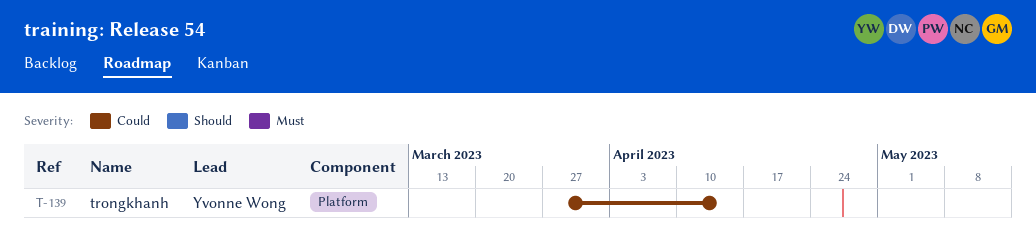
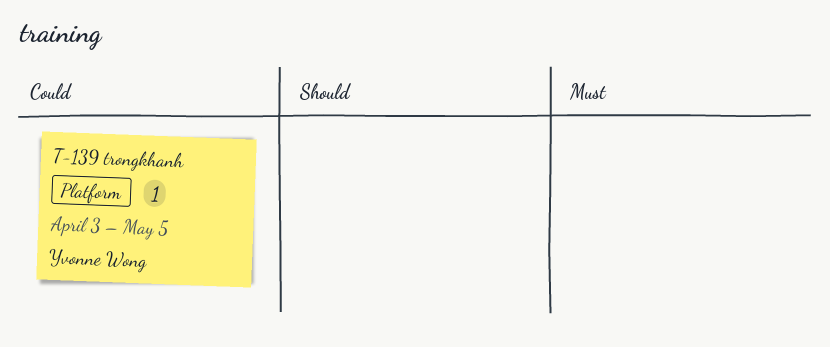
T-139, start: Mar 27 -> Apr 3
T-139, due: Apr 14 -> May 5

